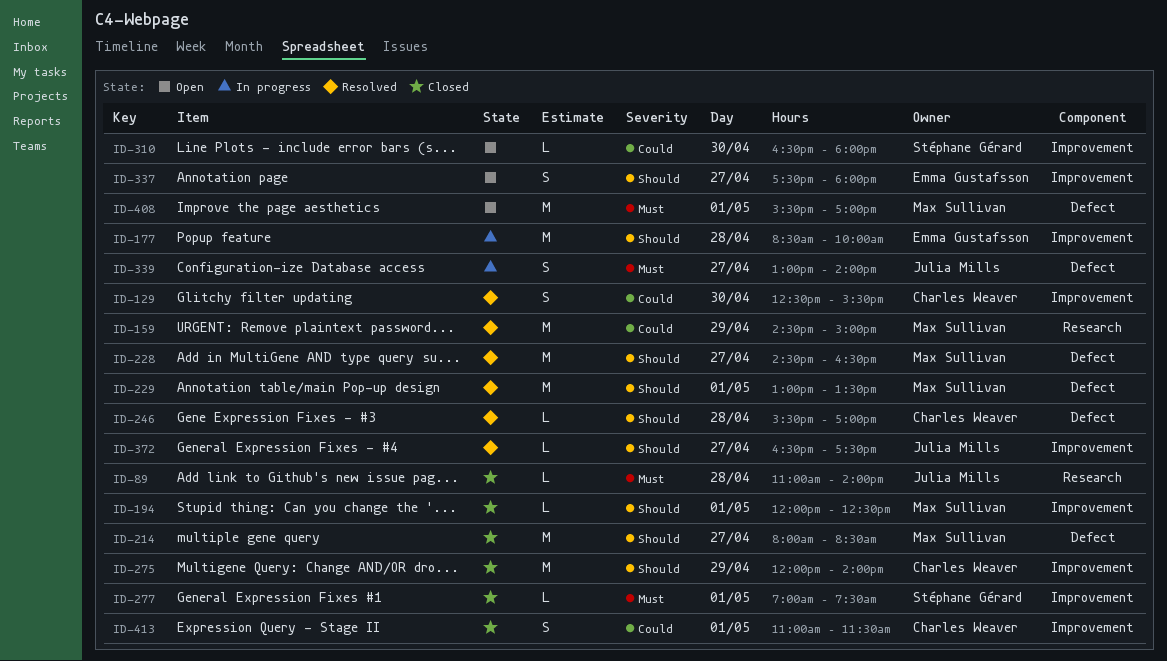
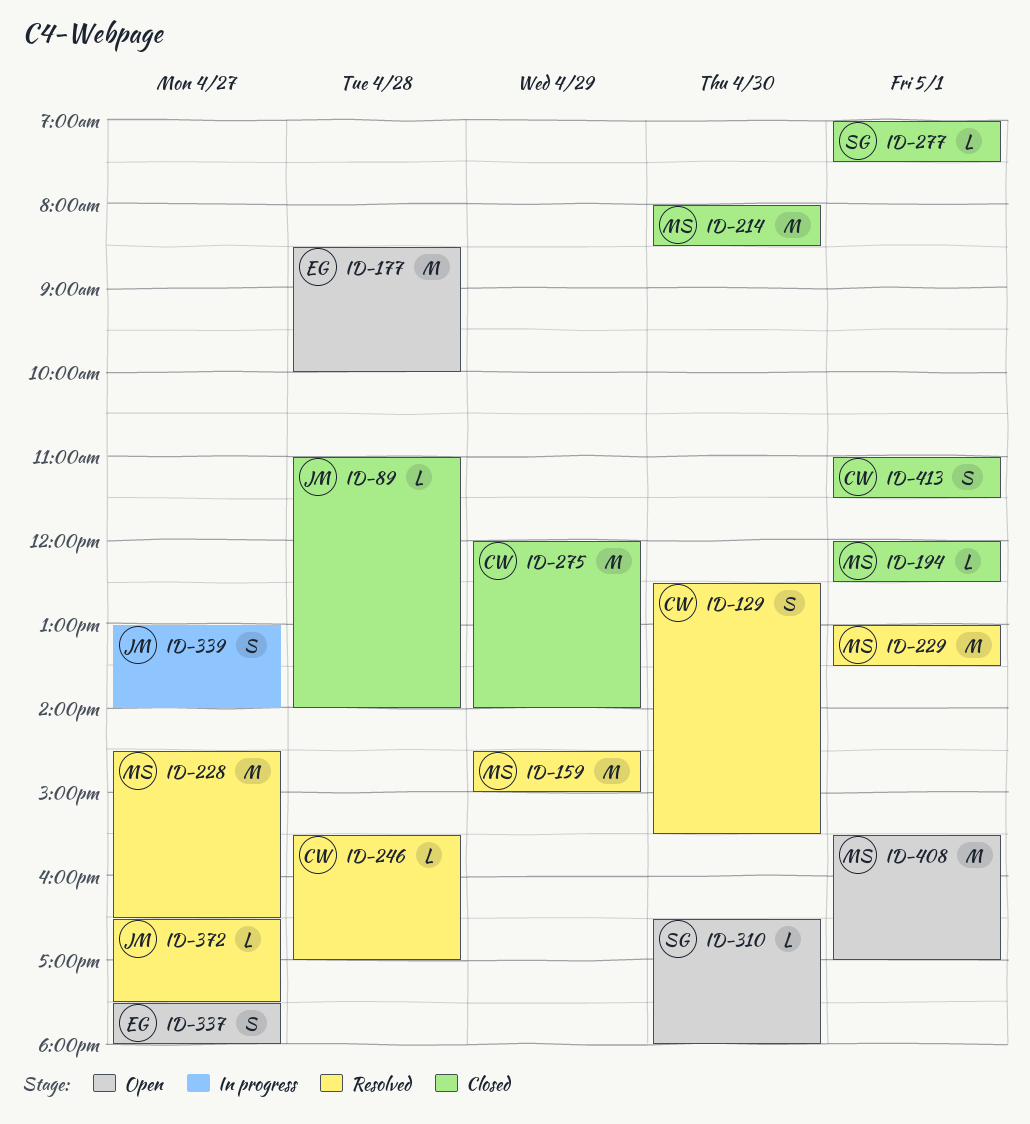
ID-177, status: In progress -> Open
ID-214, day: Apr 27 -> Apr 30

